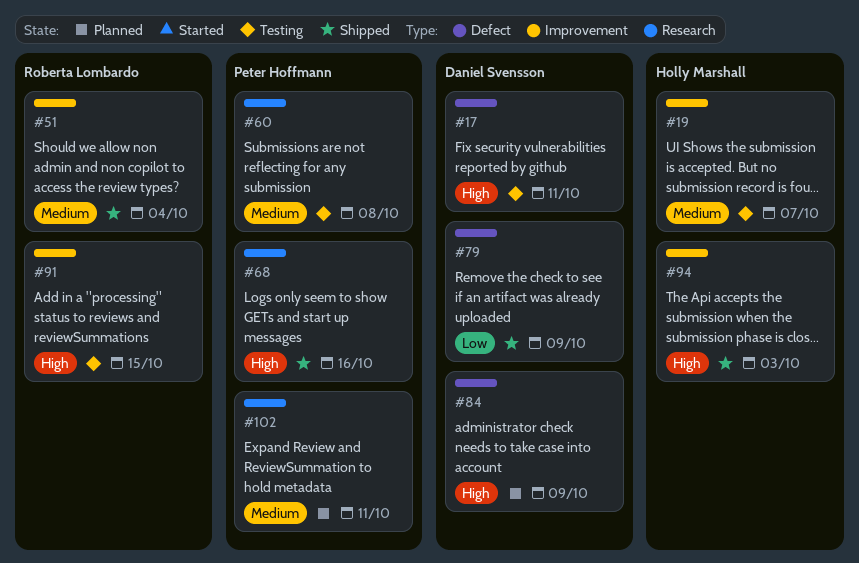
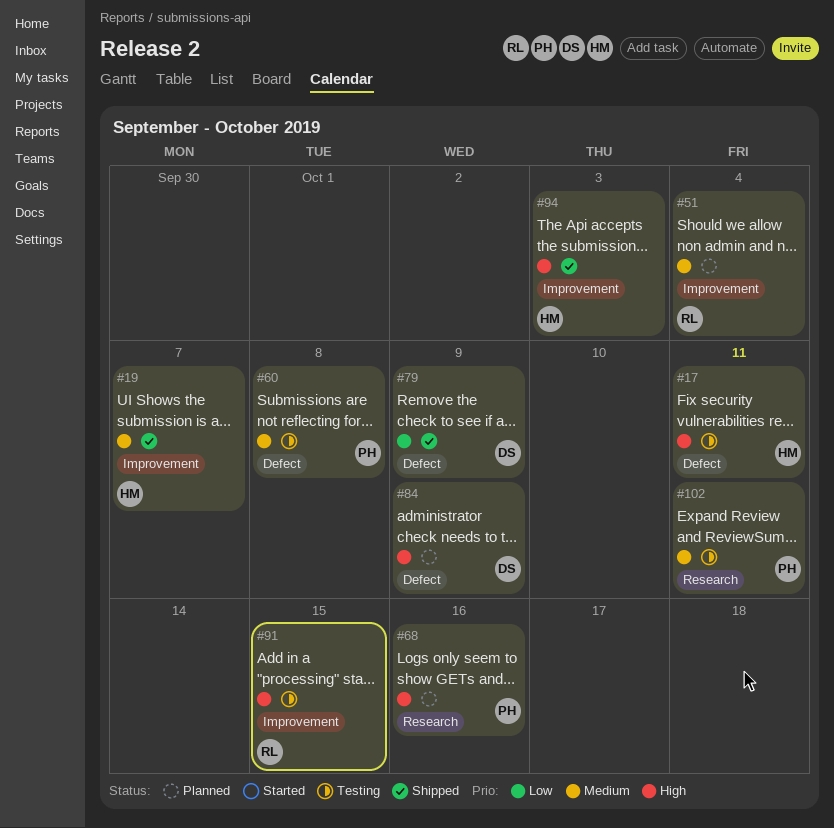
#17, owner: Daniel Svensson -> Holly Marshall
#19, status: Testing -> Shipped
#51, status: Shipped -> Planned
#60, label: Research -> Defect
#68, status: Shipped -> Planned
#102, status: Planned -> Testing

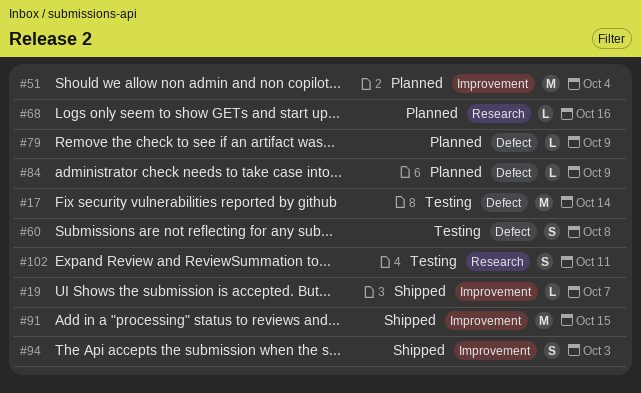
#17, due: Oct 11 -> Oct 14
#79, status: Shipped -> Planned
#91, status: Testing -> Shipped

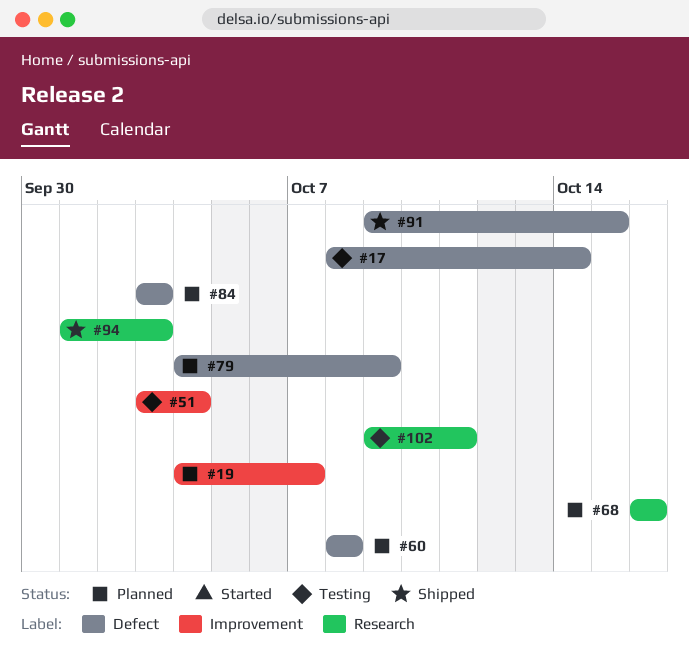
#19, status: Shipped -> Planned
#51, status: Planned -> Testing
#60, status: Testing -> Planned
#84, due: Oct 9 -> Oct 3
#91, label: Improvement -> Defect
#94, label: Improvement -> Research

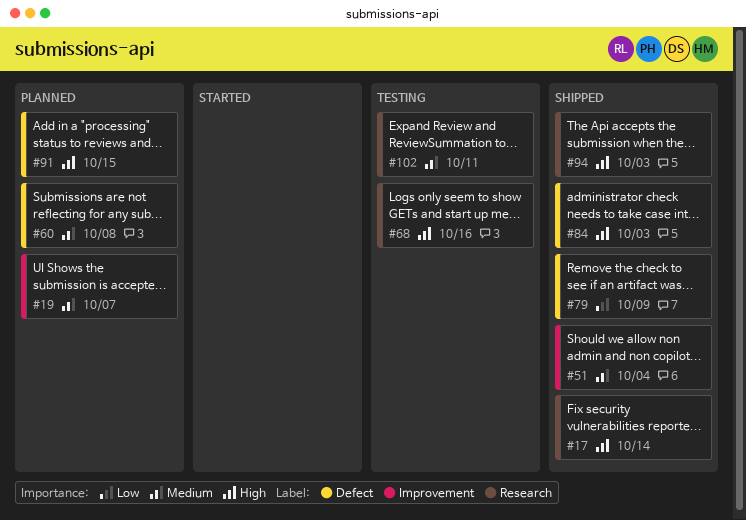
#17, status: Testing -> Shipped
#17, label: Defect -> Research
#51, status: Testing -> Shipped
#68, status: Planned -> Testing
#79, status: Planned -> Shipped
#84, status: Planned -> Shipped
#91, status: Shipped -> Planned

